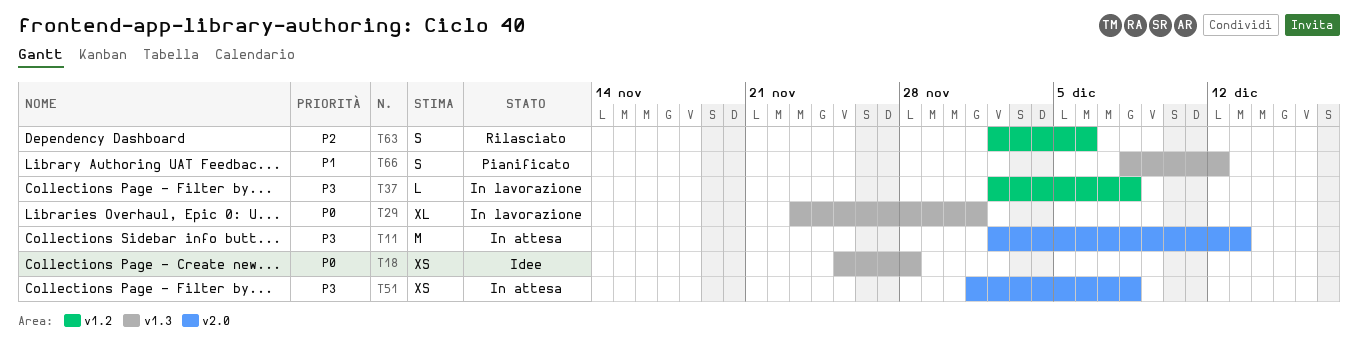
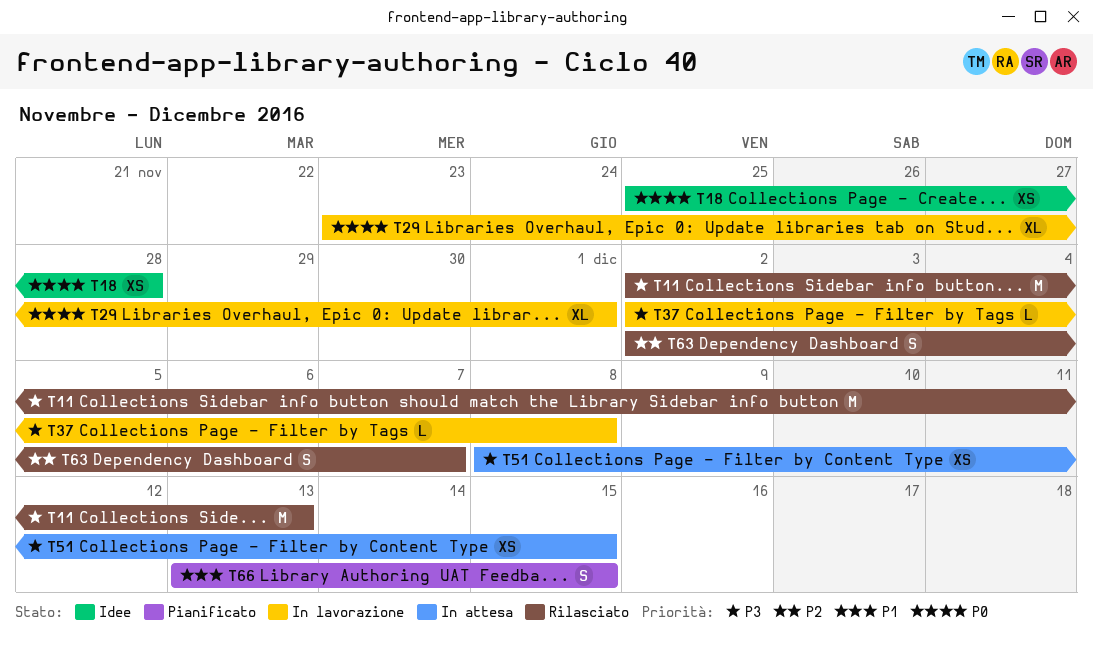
T11, status: In attesa -> Rilasciato
T51, start: Dec 1 -> Dec 8
T51, due: Dec 8 -> Dec 15
T63, due: Dec 6 -> Dec 7
T66, start: Dec 8 -> Dec 13
T66, due: Dec 12 -> Dec 15

